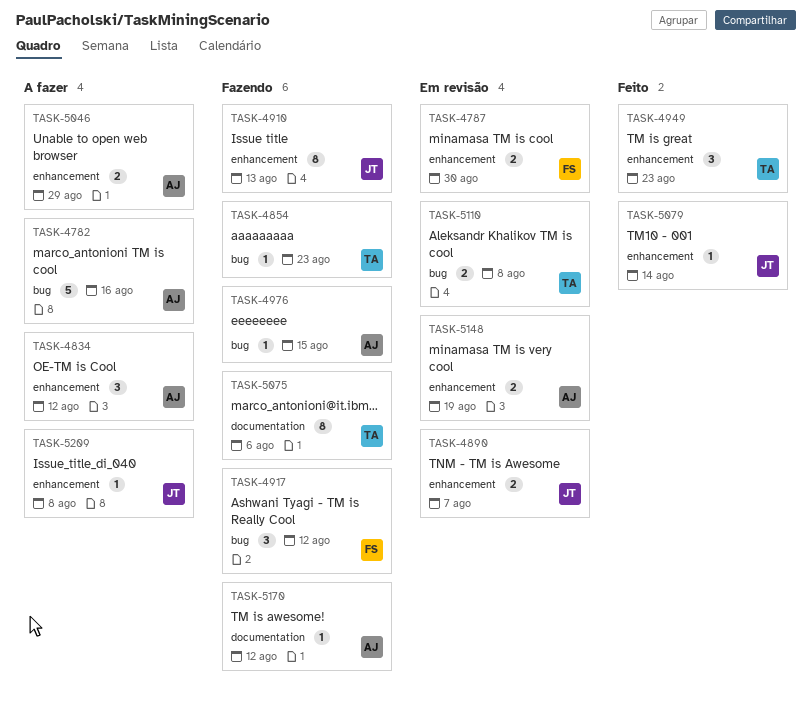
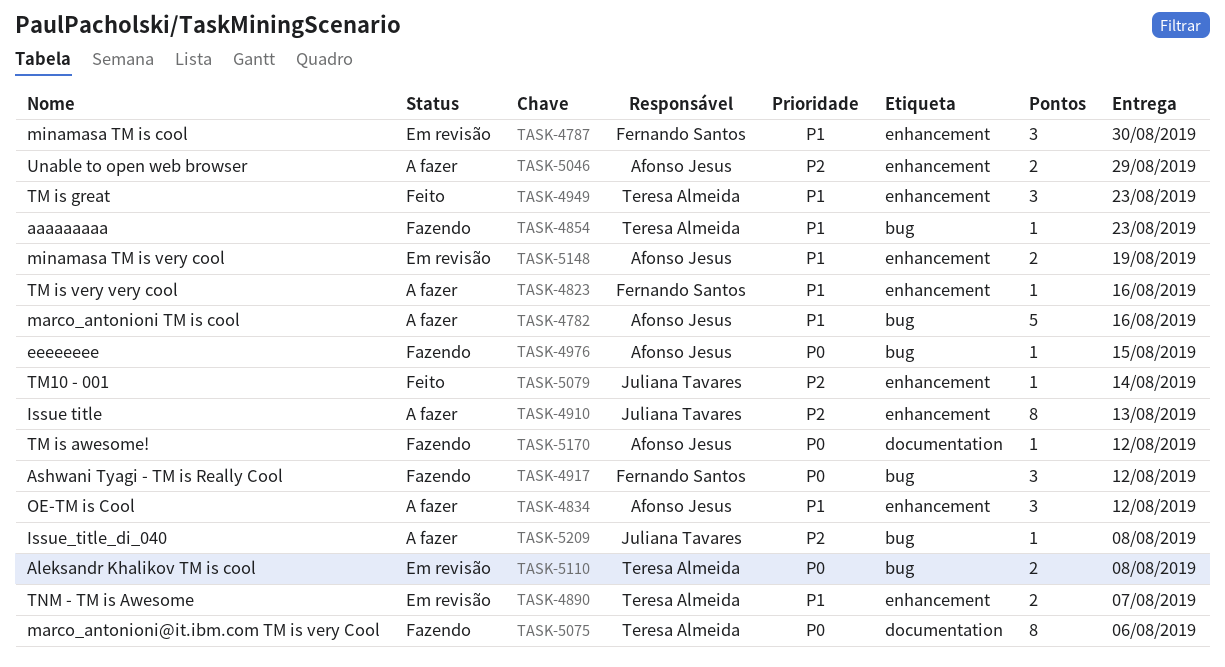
TASK-4787, estimate: 2 -> 3
TASK-4823: none -> present
TASK-4890, owner: Juliana Tavares -> Teresa Almeida
TASK-4910, status: Fazendo -> A fazer
TASK-5209, label: enhancement -> bug

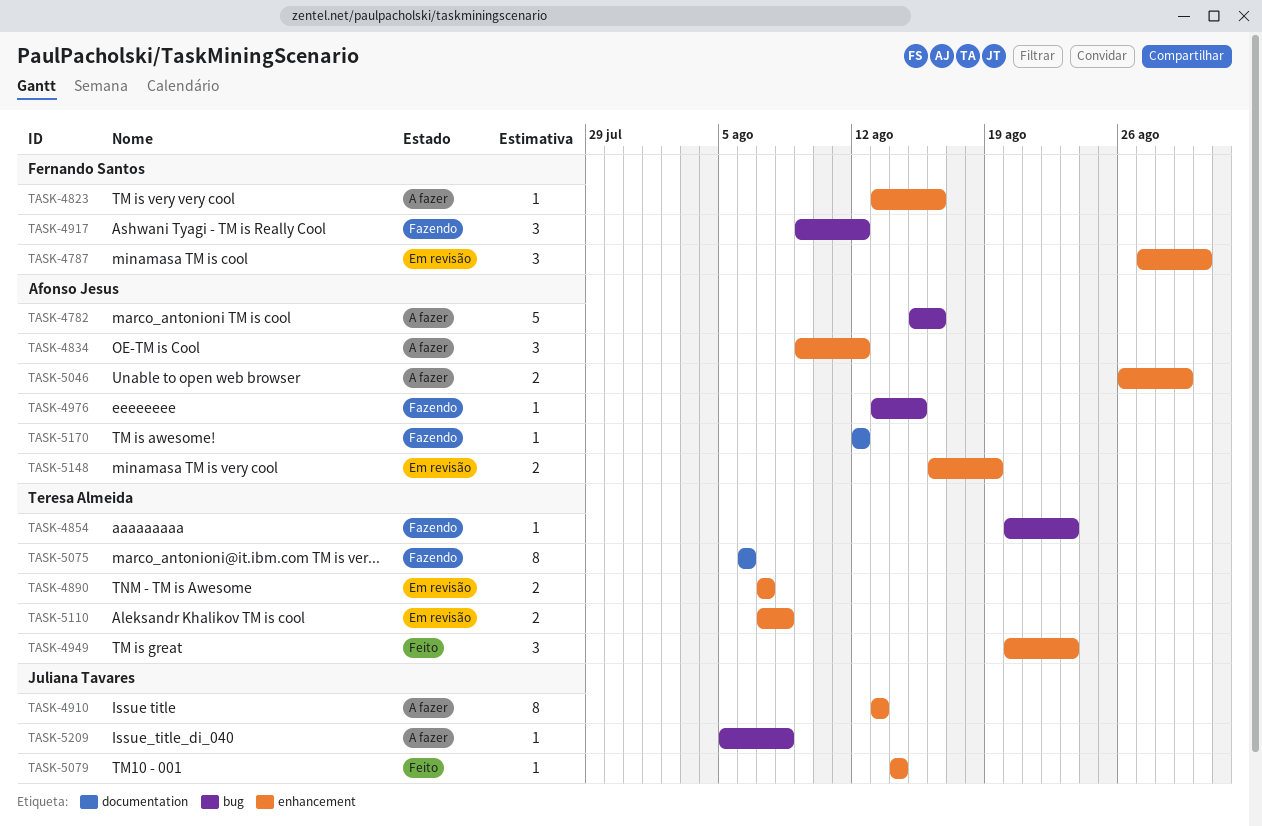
TASK-5110, label: bug -> enhancement

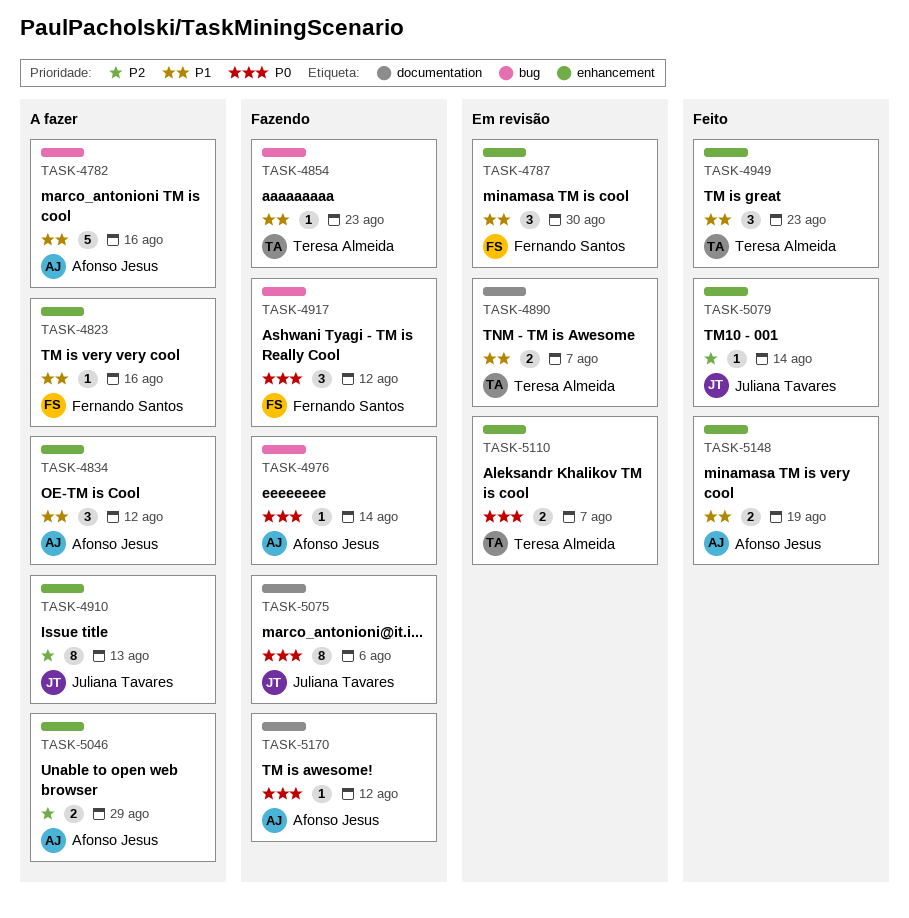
TASK-4890, label: enhancement -> documentation
TASK-4976, due: Aug 15 -> Aug 14
TASK-5075, owner: Teresa Almeida -> Juliana Tavares
TASK-5110, due: Aug 8 -> Aug 7
TASK-5148, status: Em revisão -> Feito
TASK-5209: present -> none

